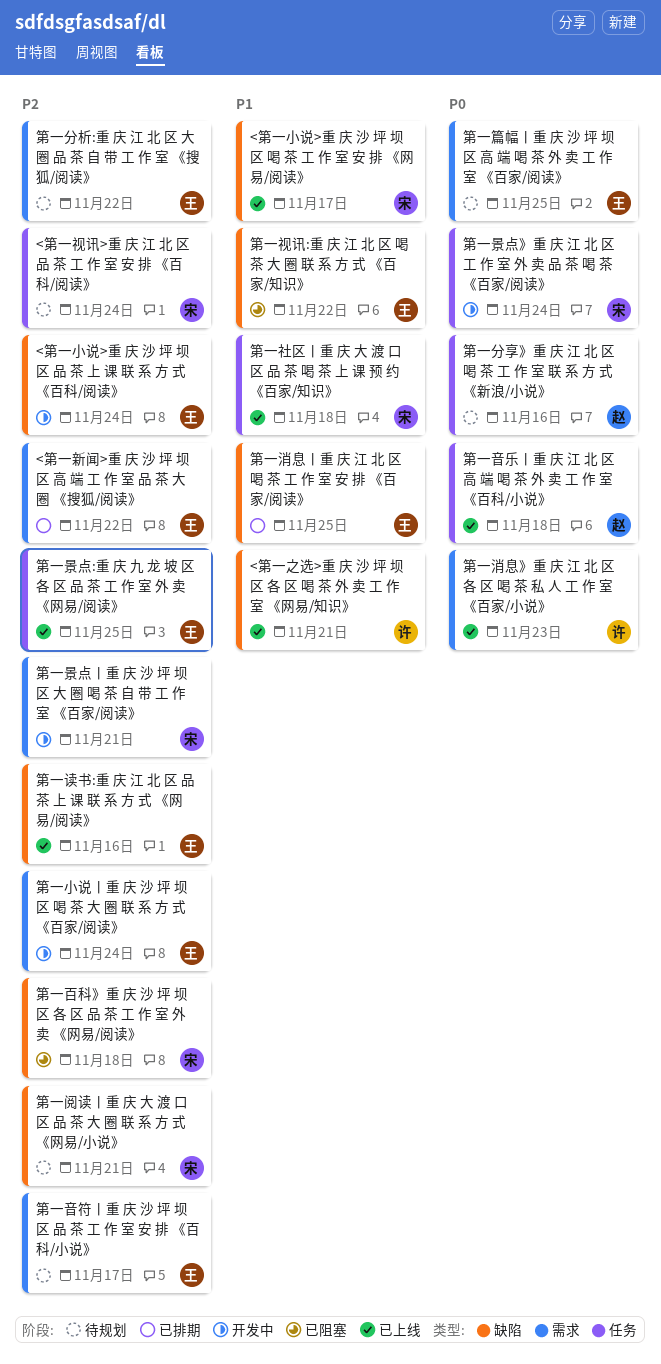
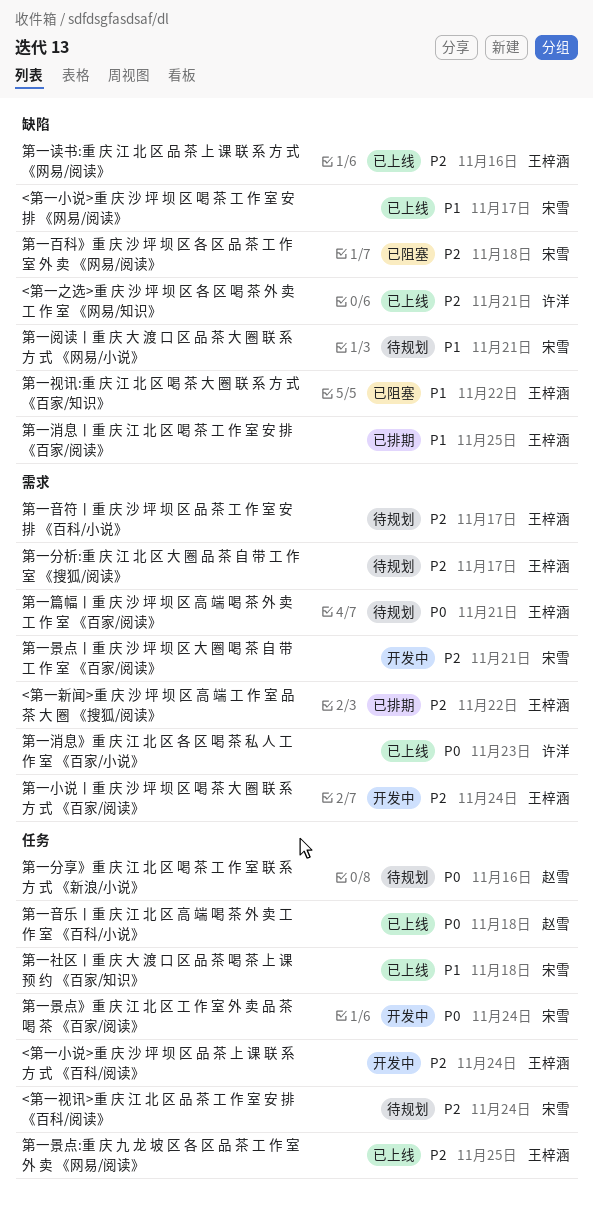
<第一之选>重 庆 沙 坪 坝 区 各 区 喝 茶 外 卖 工 作 室 《网易/知识》, priority: P1 -> P2
<第一小说>重 庆 沙 坪 坝 区 品 茶 上 课 联 系 方 式 《百科/阅读》, label: 缺陷 -> 任务
第一分析:重 庆 江 北 区 大 圈 品 茶 自 带 工 作 室 《搜狐/阅读》, due: Nov 22 -> Nov 17
第一篇幅丨重 庆 沙 坪 坝 区 高 端 喝 茶 外 卖 工 作 室 《百家/阅读》, due: Nov 25 -> Nov 21
第一阅读丨重 庆 大 渡 口 区 品 茶 大 圈 联 系 方 式 《网易/小说》, priority: P2 -> P1

